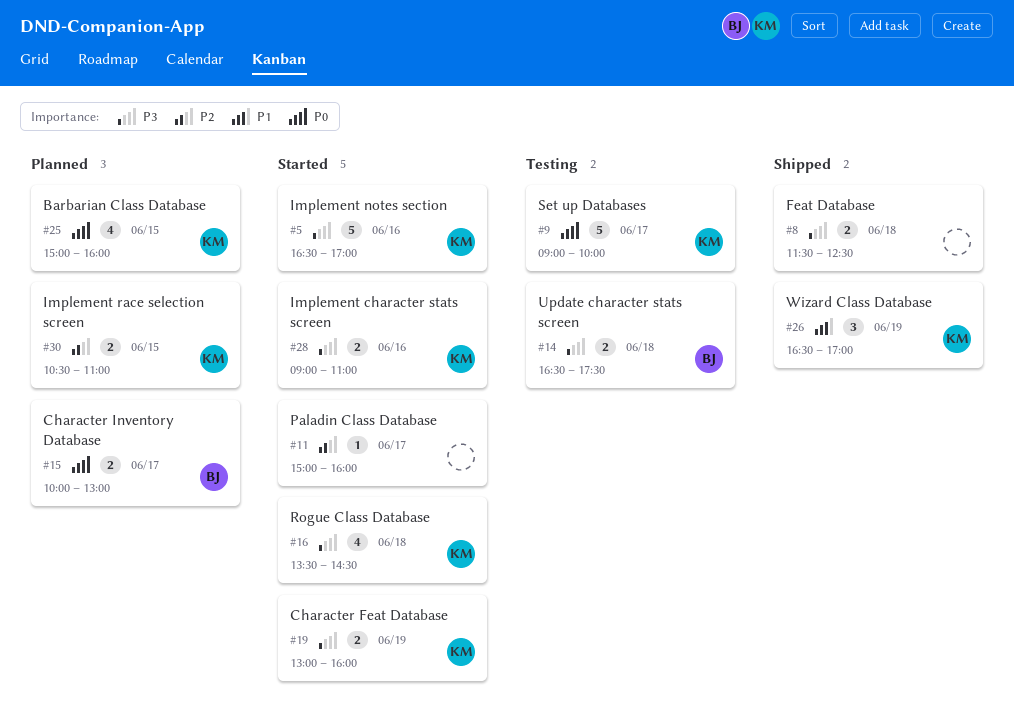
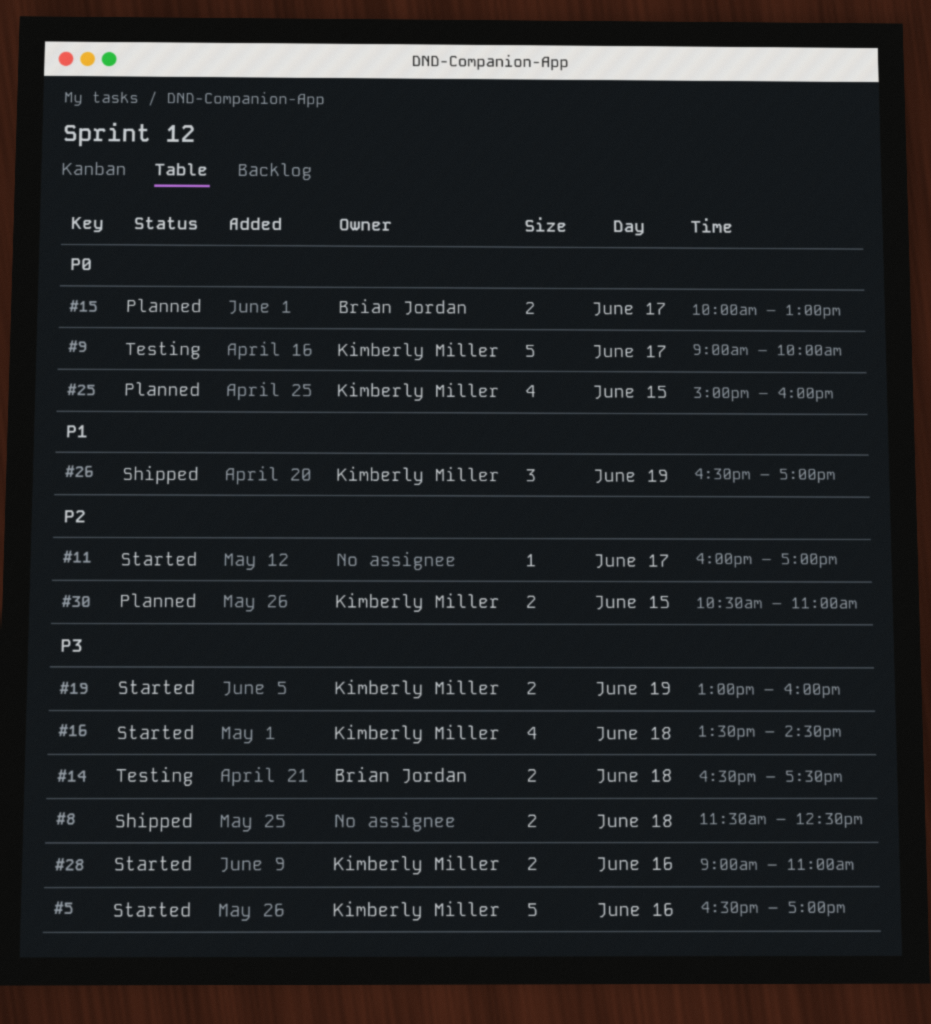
#11, begins: 15:00 -> 16:00
#11, ends: 16:00 -> 17:00

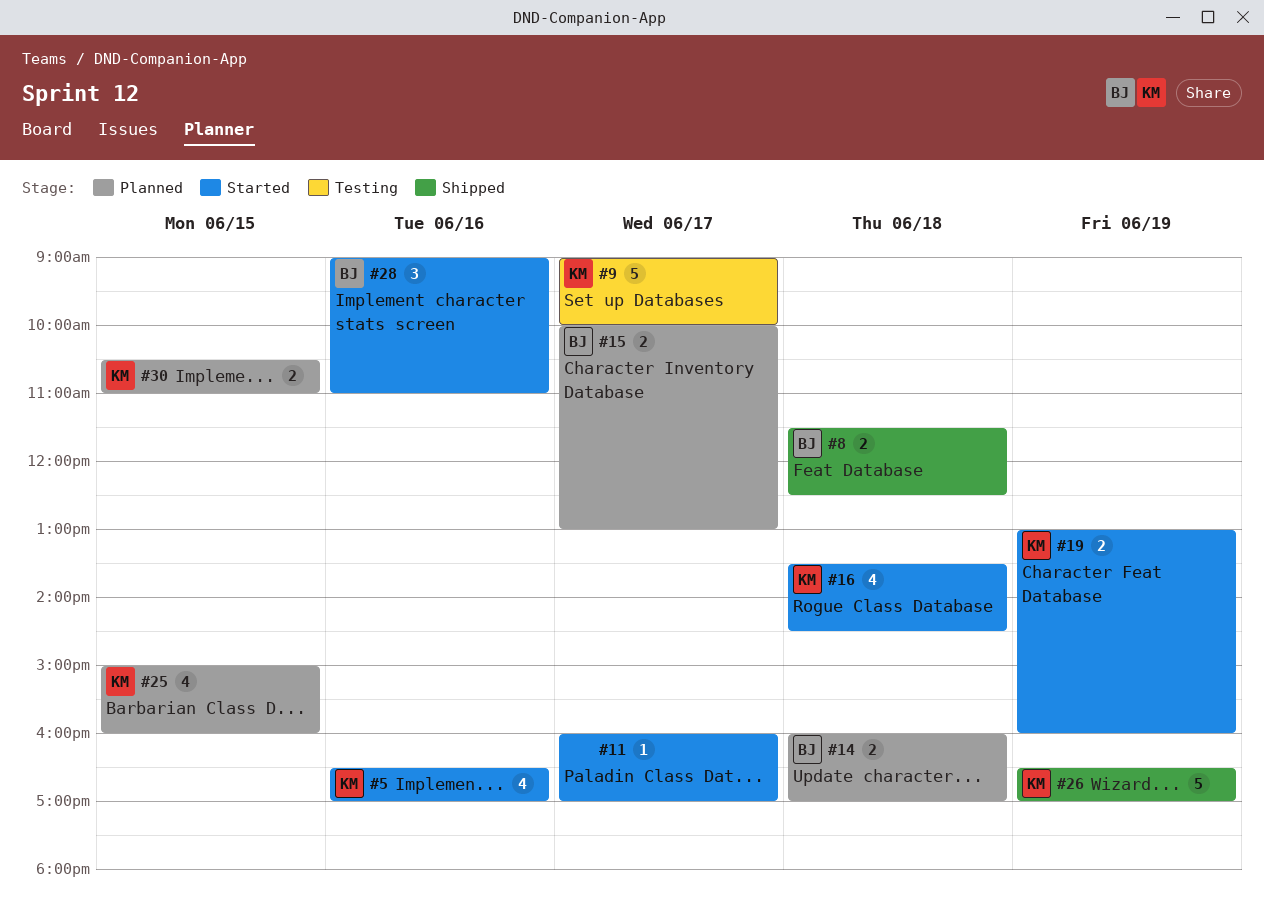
#5, estimate: 5 -> 4
#8, owner: none -> Brian Jordan
#14, status: Testing -> Planned
#14, begins: 16:30 -> 16:00
#14, ends: 17:30 -> 17:00
#26, estimate: 3 -> 5
#28, owner: Kimberly Miller -> Brian Jordan
#28, estimate: 2 -> 3

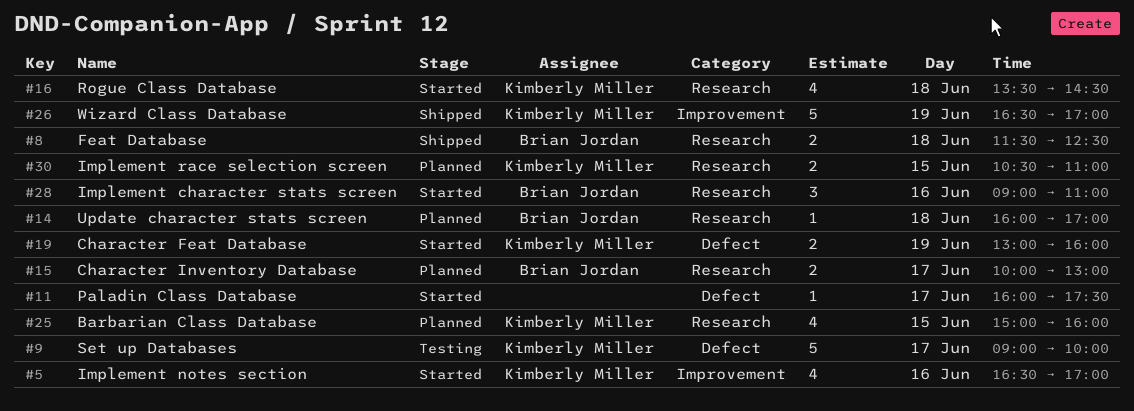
#11, ends: 17:00 -> 17:30
#14, estimate: 2 -> 1

